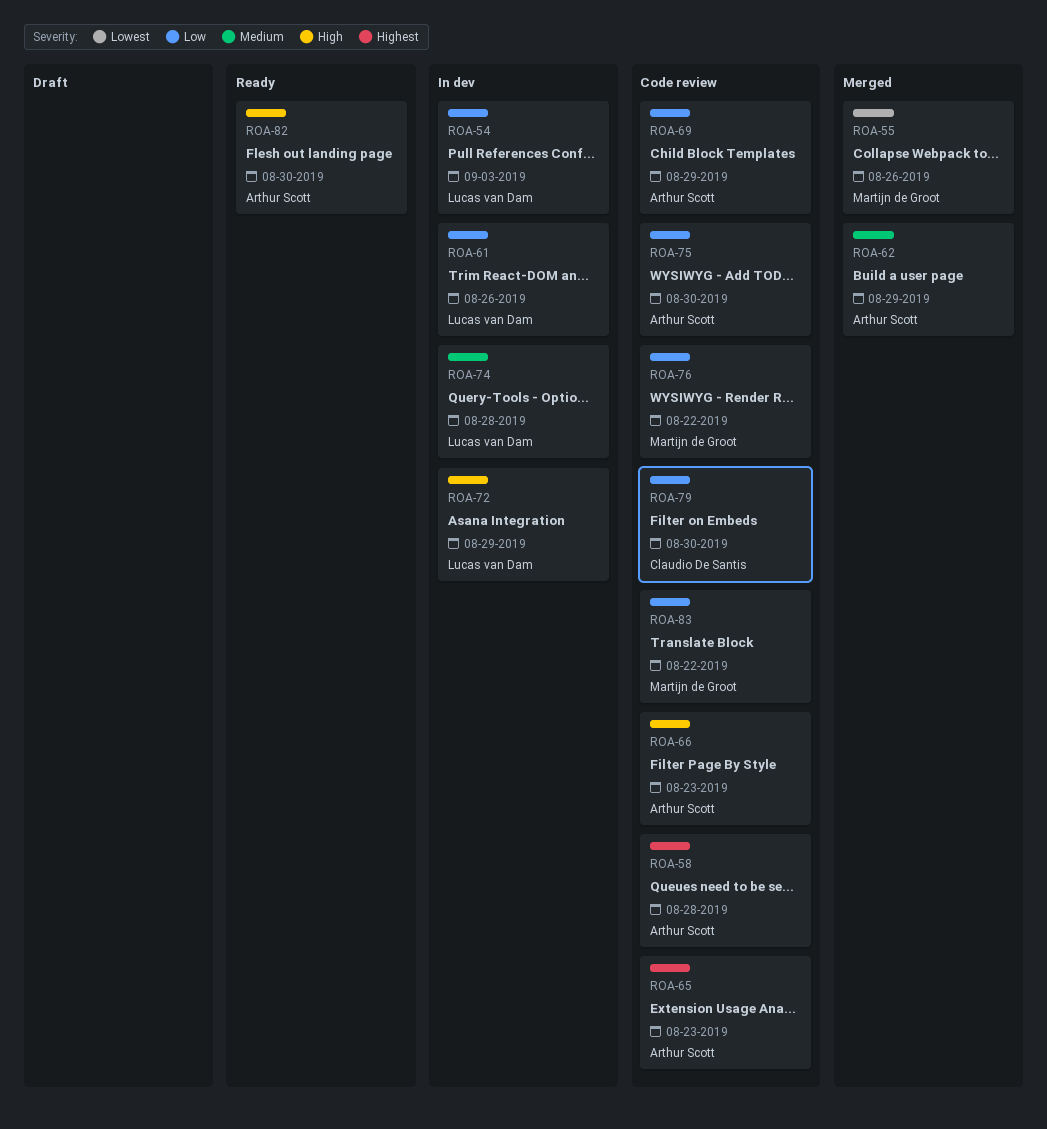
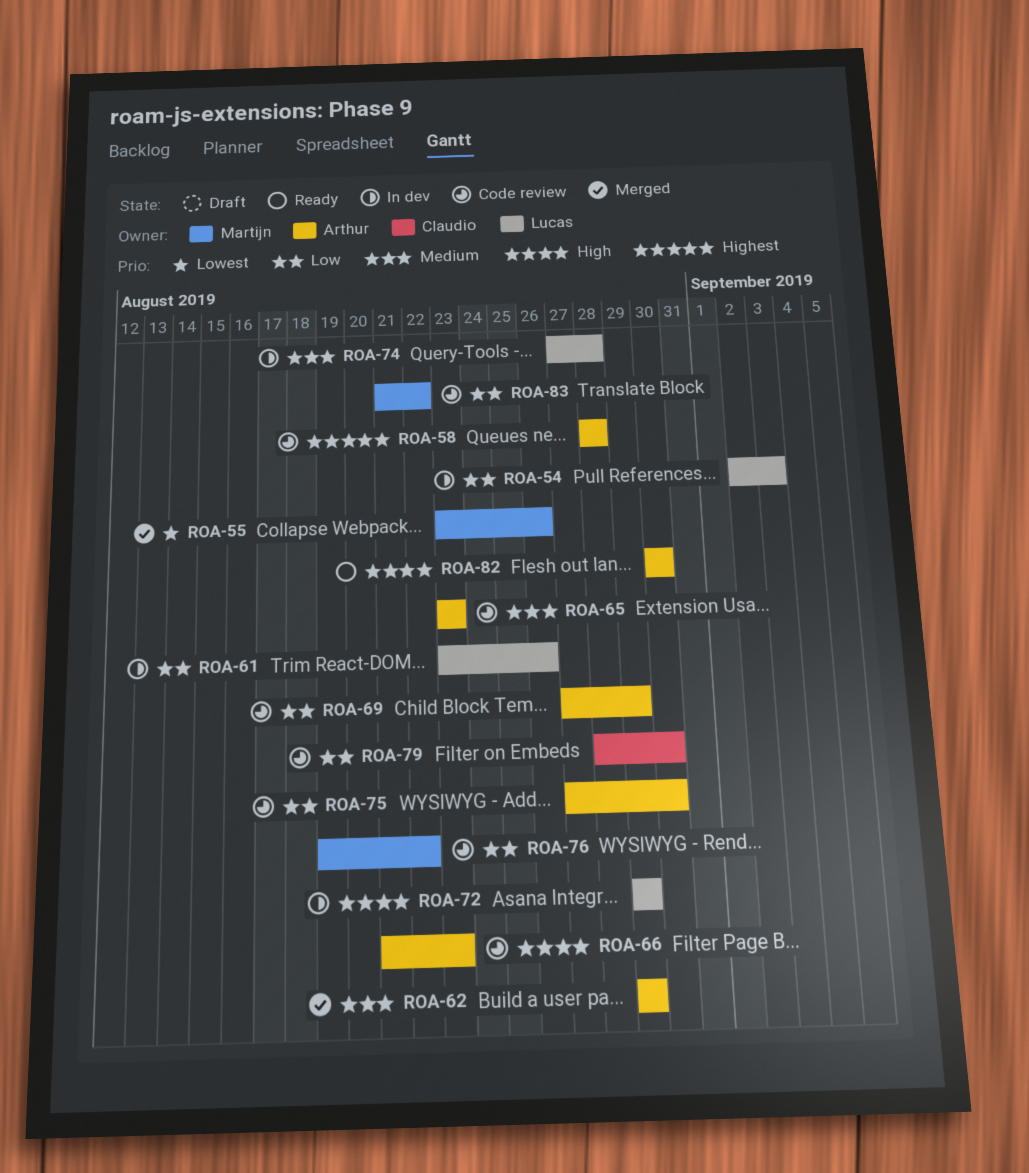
ROA-65, priority: Highest -> Medium

